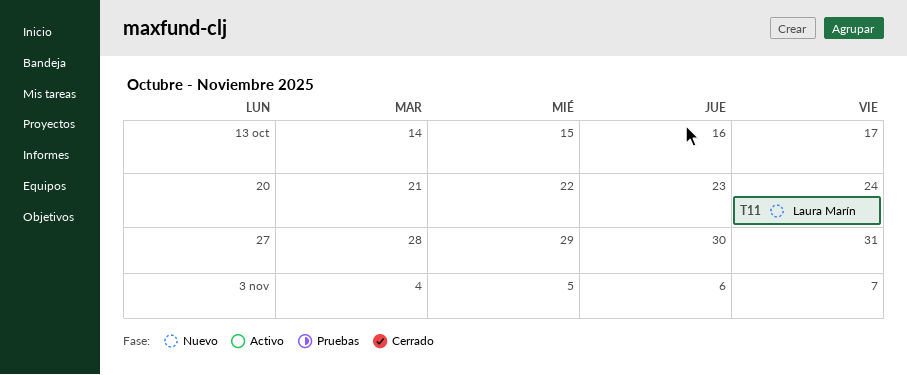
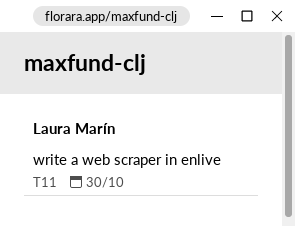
T11, due: Oct 24 -> Oct 30

